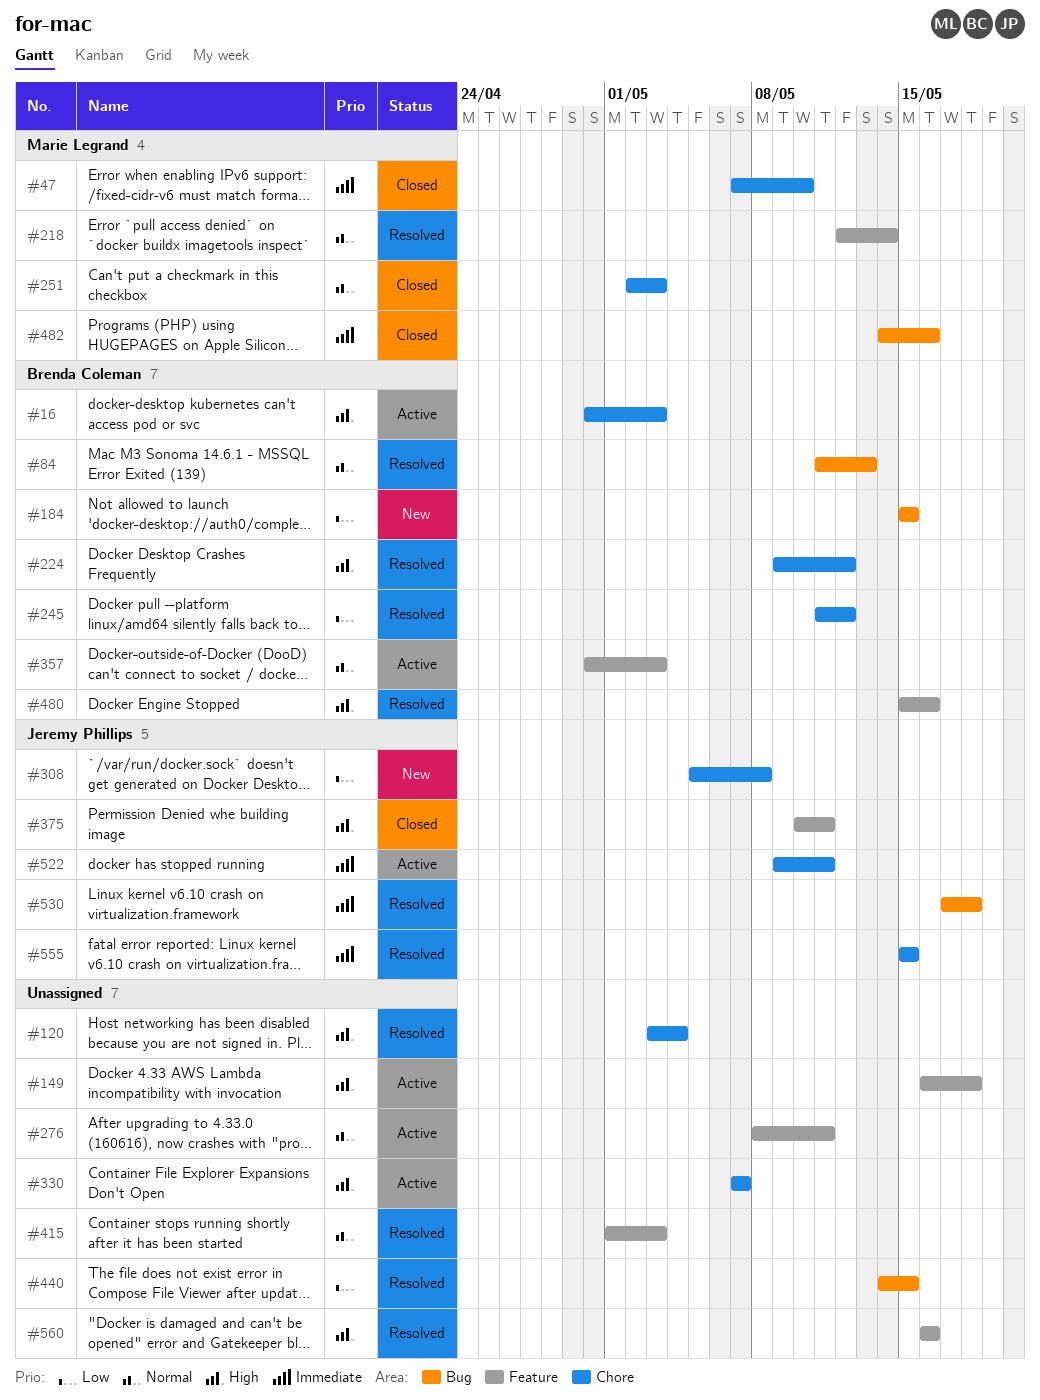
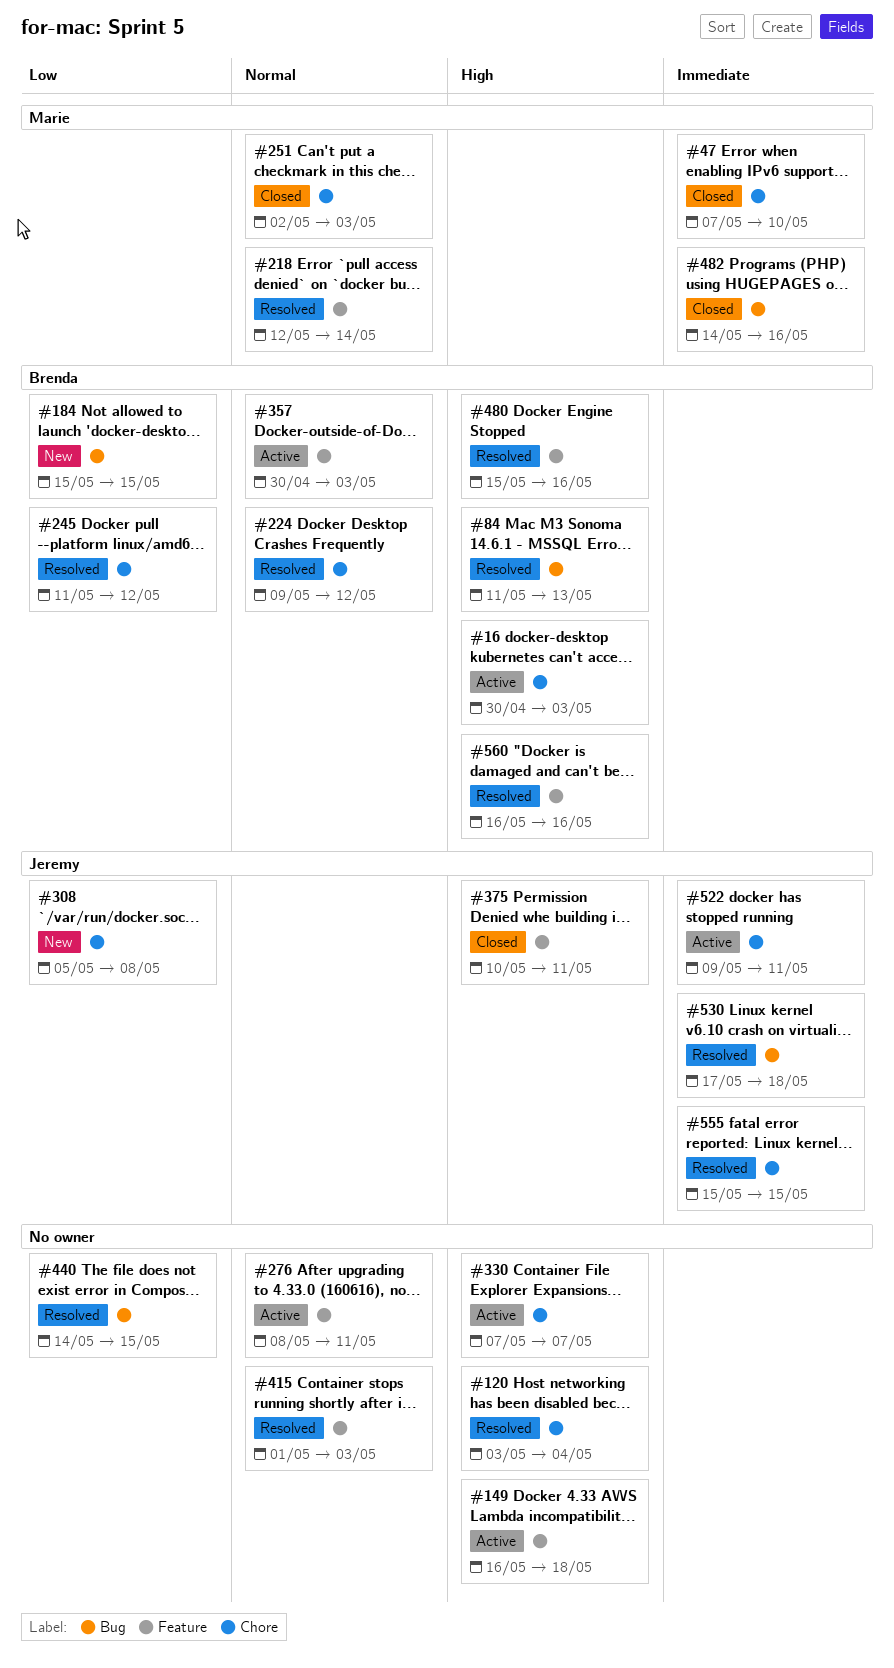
#84, priority: Normal -> High
#224, priority: High -> Normal
#560, owner: none -> Brenda Coleman

